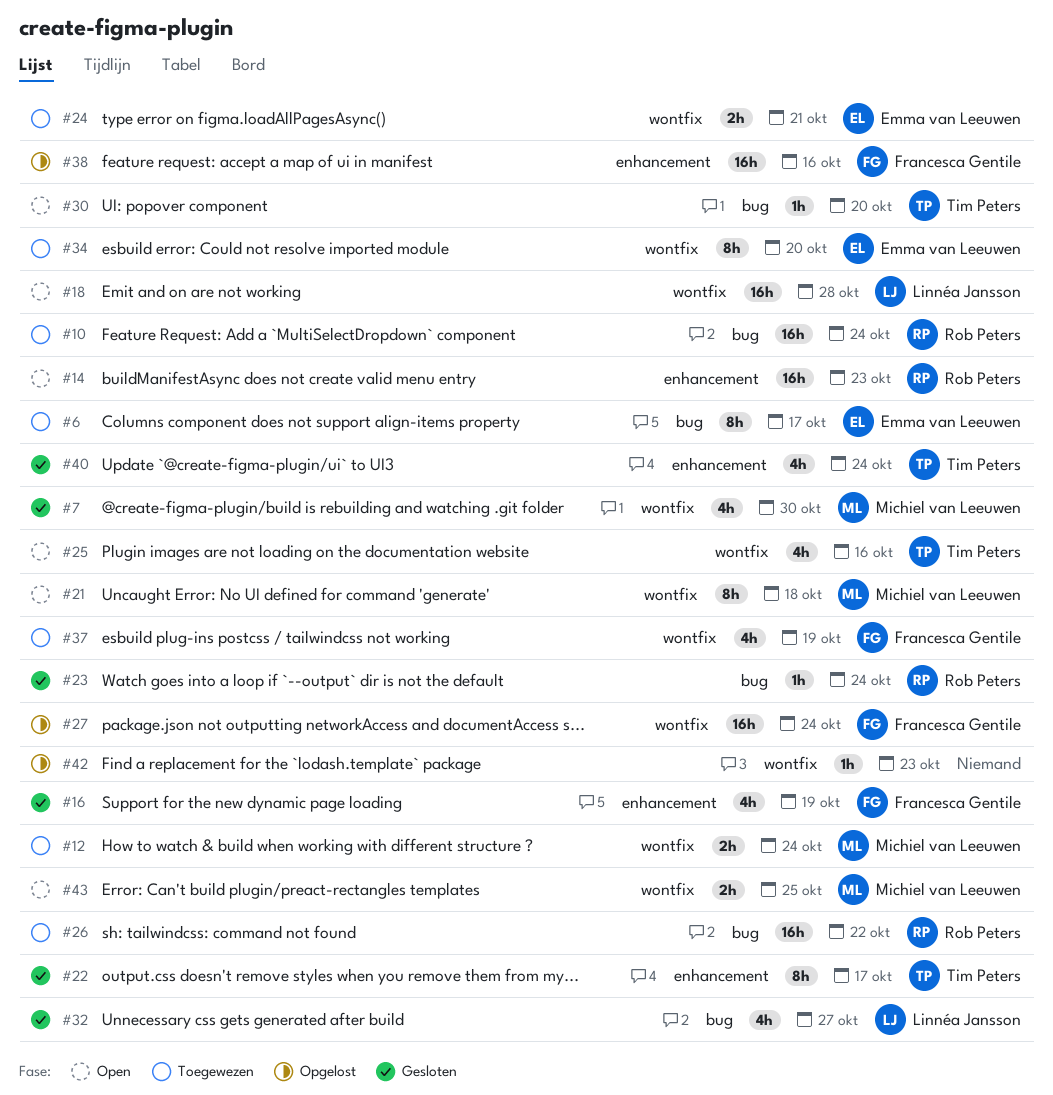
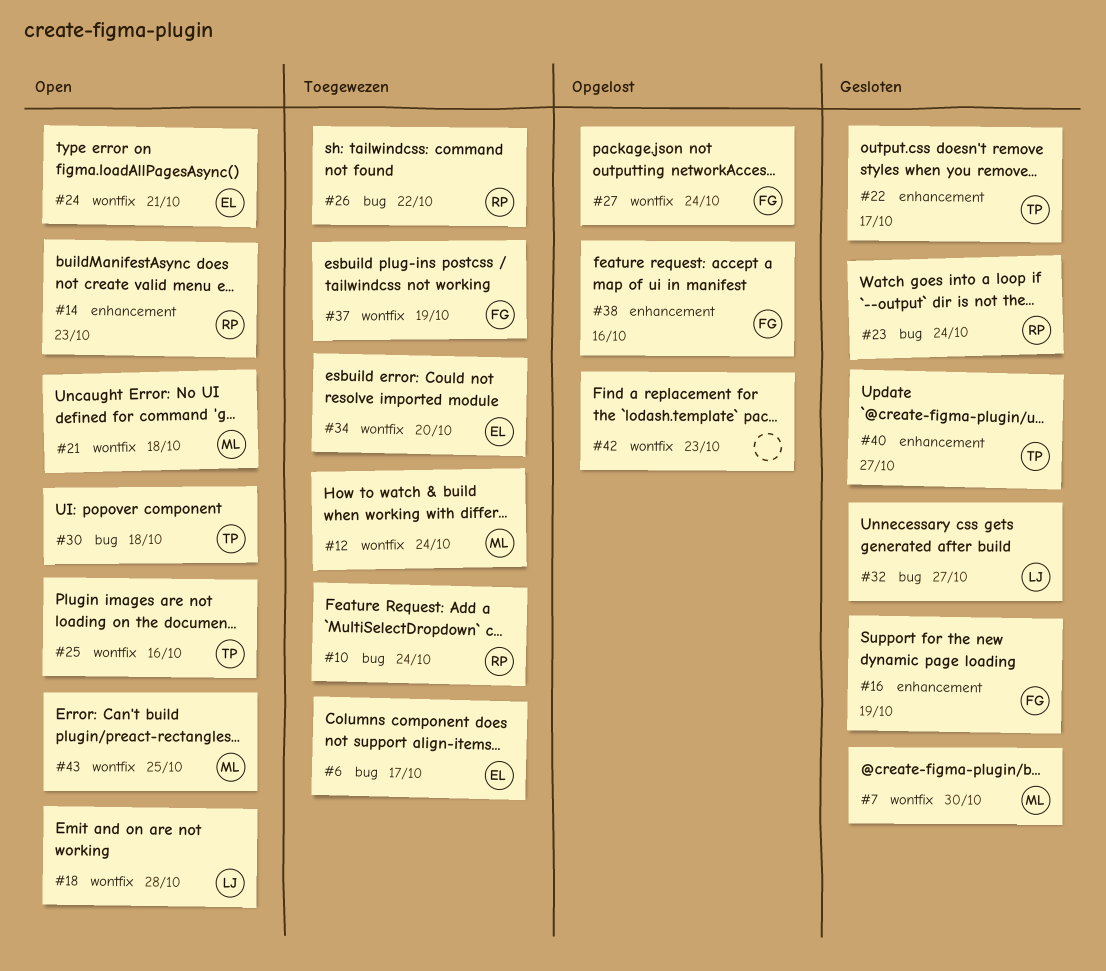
#24, status: Toegewezen -> Open
#30, due: Oct 20 -> Oct 18
#40, due: Oct 24 -> Oct 27

